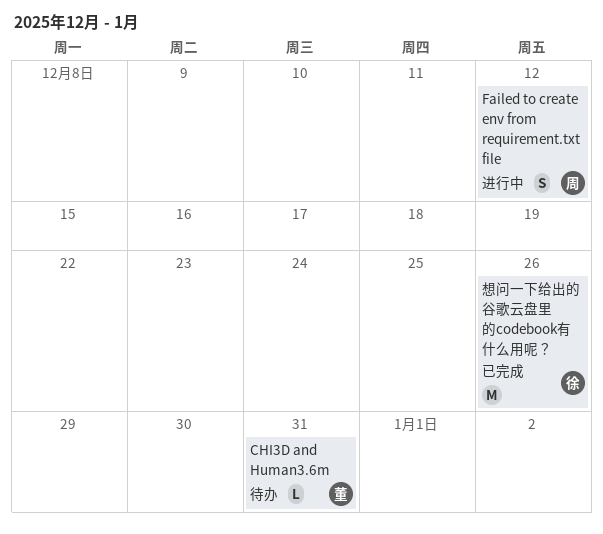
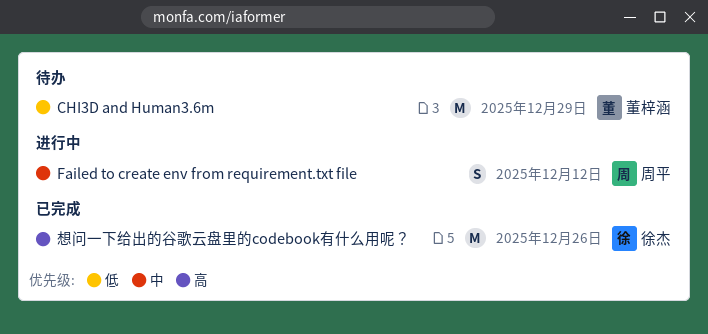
CHI3D and Human3.6m, estimate: L -> M
CHI3D and Human3.6m, due: Dec 31 -> Dec 29

